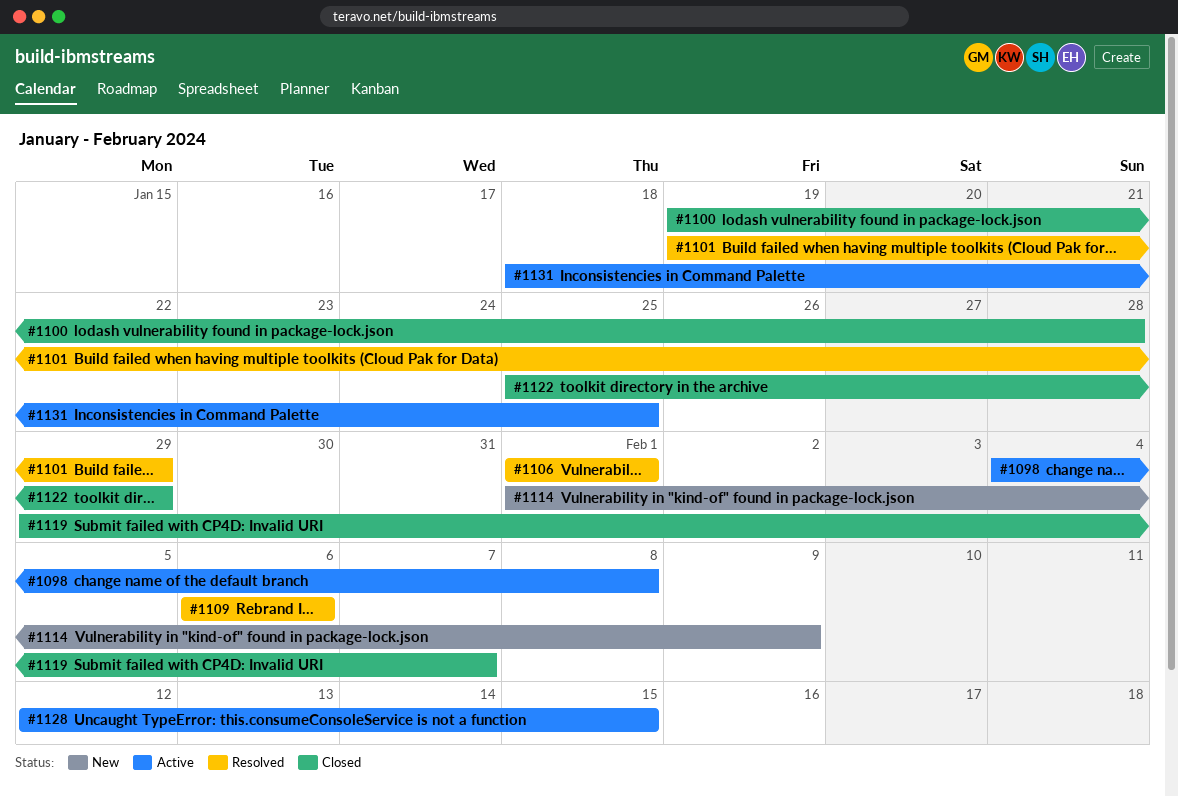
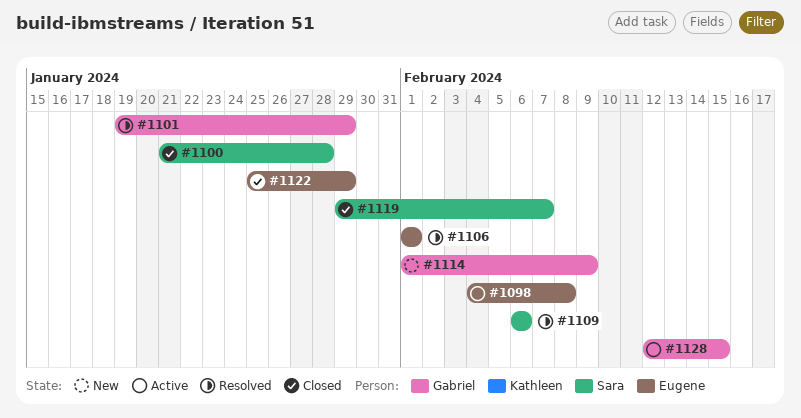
#1100, start: Jan 19 -> Jan 21
#1131: present -> none

